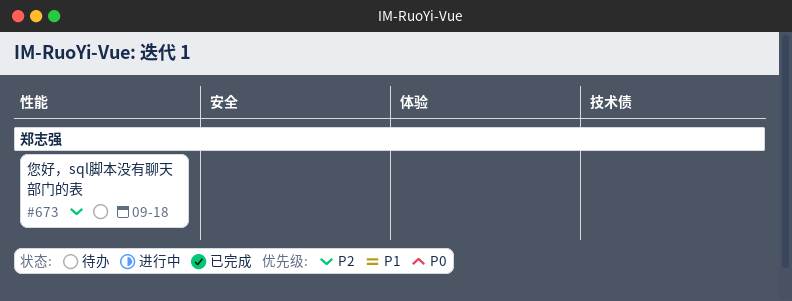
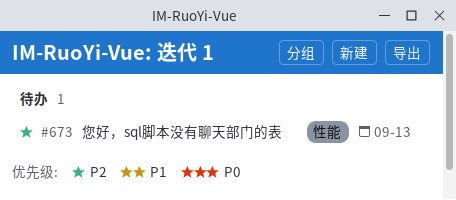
#673, due: Sep 18 -> Sep 13

